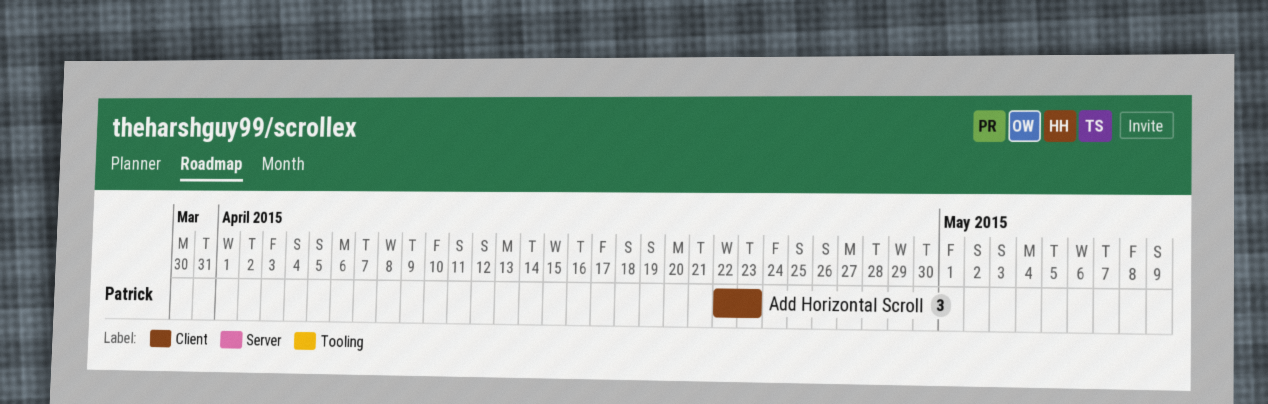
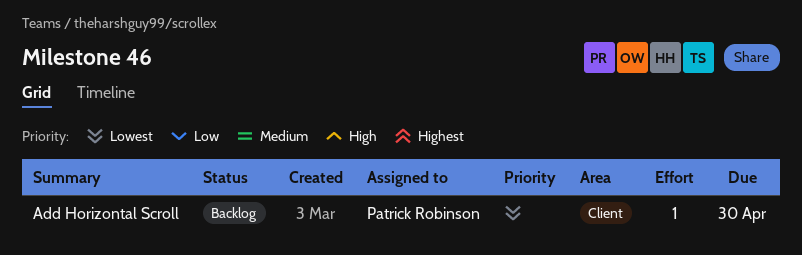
Add Horizontal Scroll, estimate: 3 -> 1
Add Horizontal Scroll, due: Apr 23 -> Apr 30

